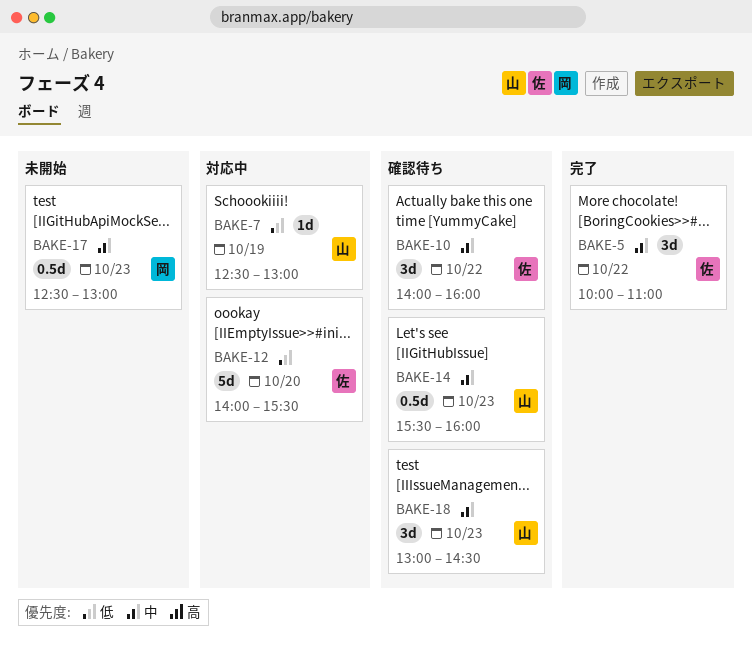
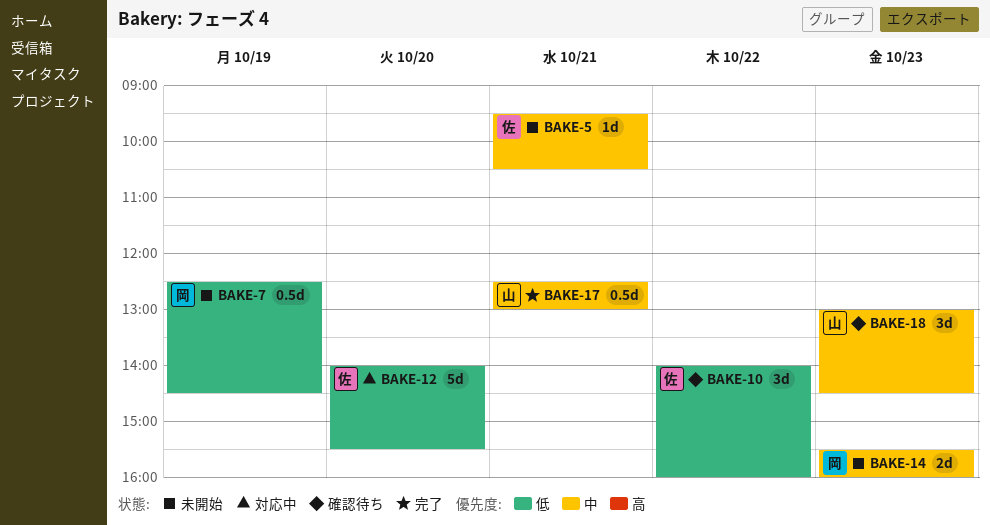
BAKE-5, status: 完了 -> 未開始
BAKE-5, estimate: 3d -> 1d
BAKE-5, day: Oct 22 -> Oct 21
BAKE-5, begins: 10:00 -> 09:30
BAKE-5, ends: 11:00 -> 10:30
BAKE-7, status: 対応中 -> 未開始
BAKE-7, owner: 山 -> 岡
BAKE-7, estimate: 1d -> 0.5d
BAKE-7, ends: 13:00 -> 14:30
BAKE-10, priority: 中 -> 低
BAKE-14, status: 確認待ち -> 未開始
BAKE-14, owner: 山 -> 岡
BAKE-14, estimate: 0.5d -> 2d
BAKE-17, status: 未開始 -> 完了
BAKE-17, owner: 岡 -> 山
BAKE-17, day: Oct 23 -> Oct 21

